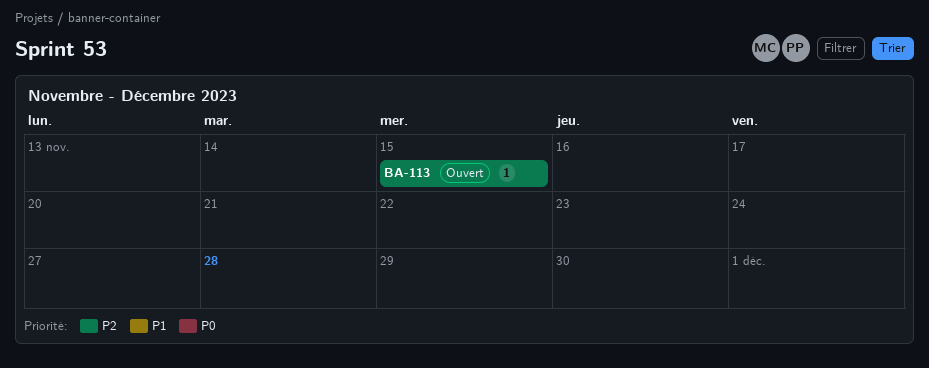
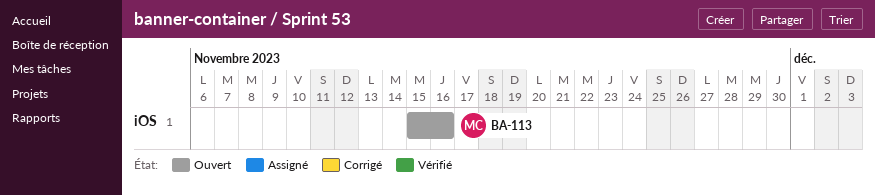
BA-113, due: Nov 15 -> Nov 16

